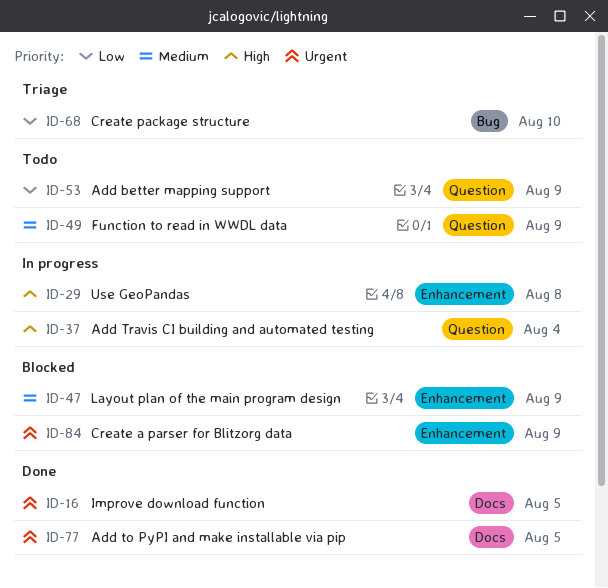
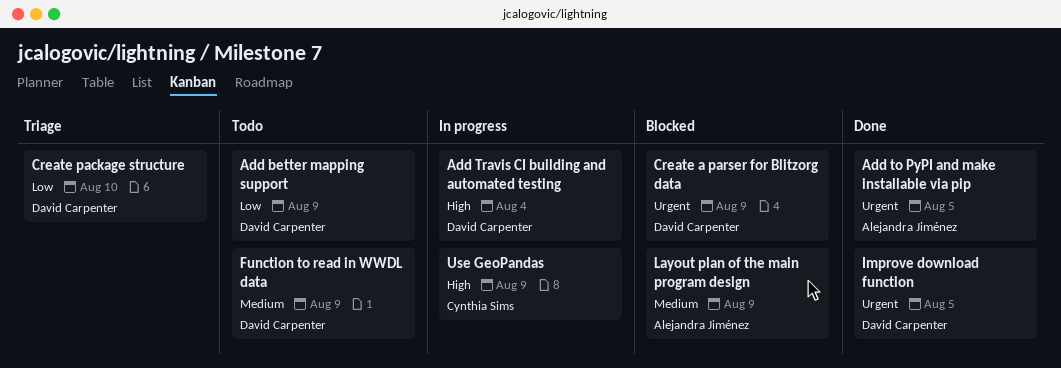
Use GeoPandas, due: Aug 8 -> Aug 9

